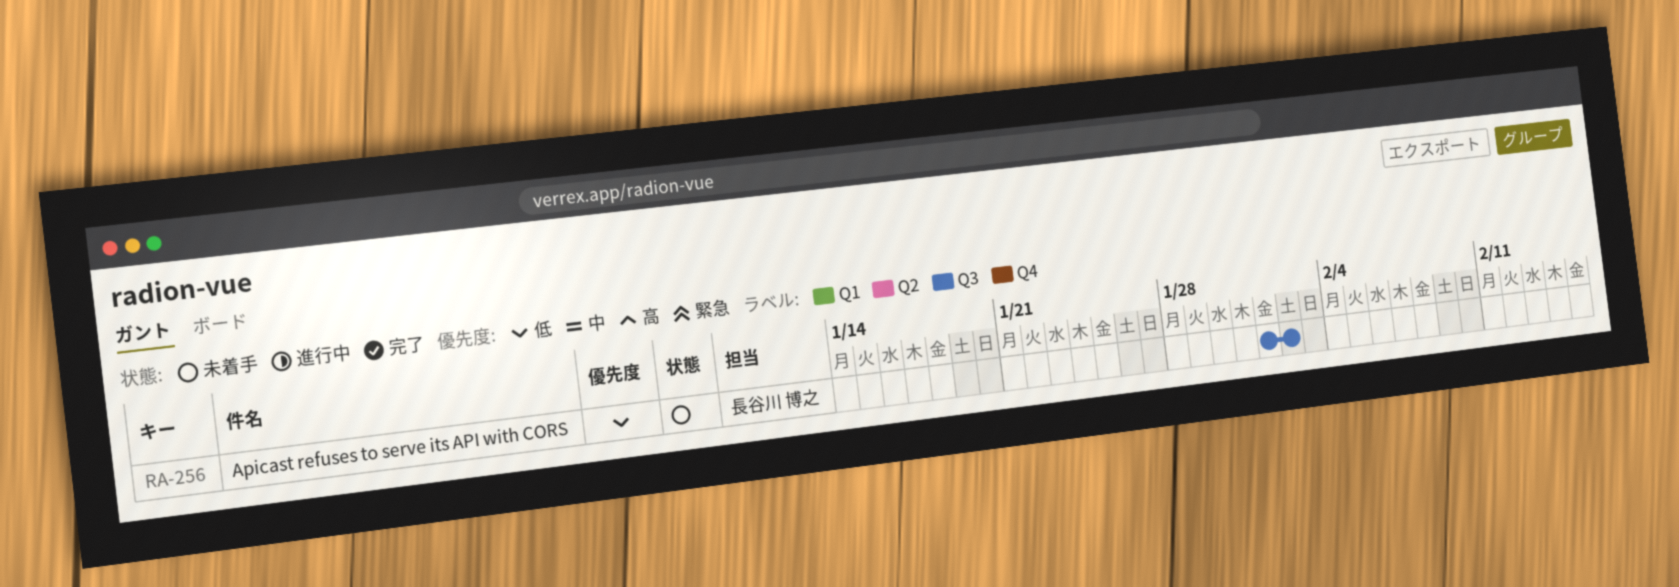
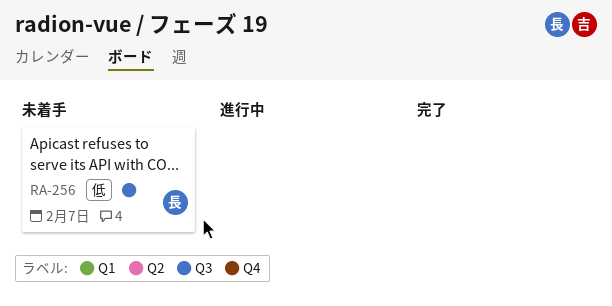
RA-256, due: Feb 2 -> Feb 7

